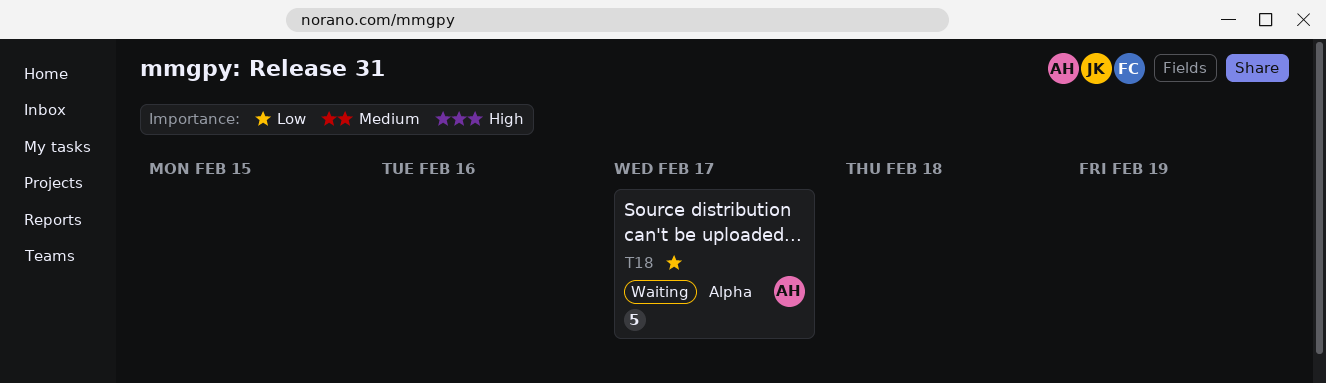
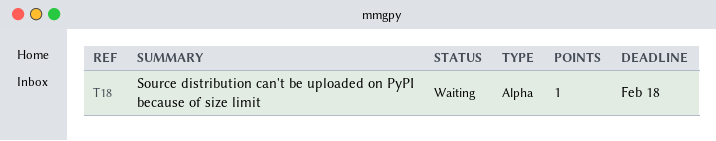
T18, estimate: 5 -> 1
T18, due: Feb 17 -> Feb 18

